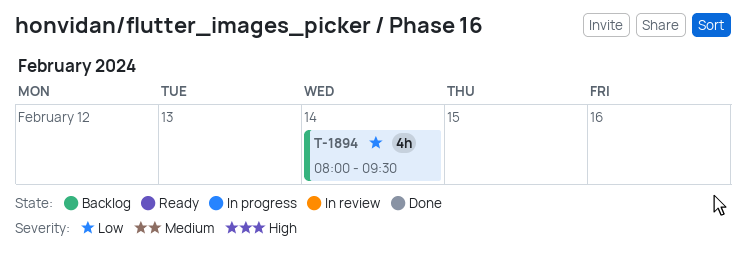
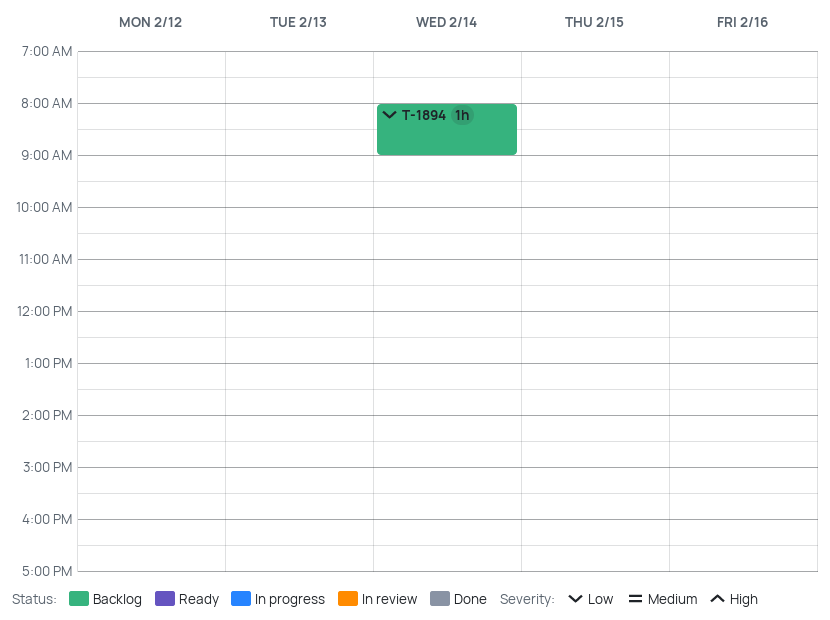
T-1894, estimate: 4h -> 1h
T-1894, ends: 09:30 -> 09:00

